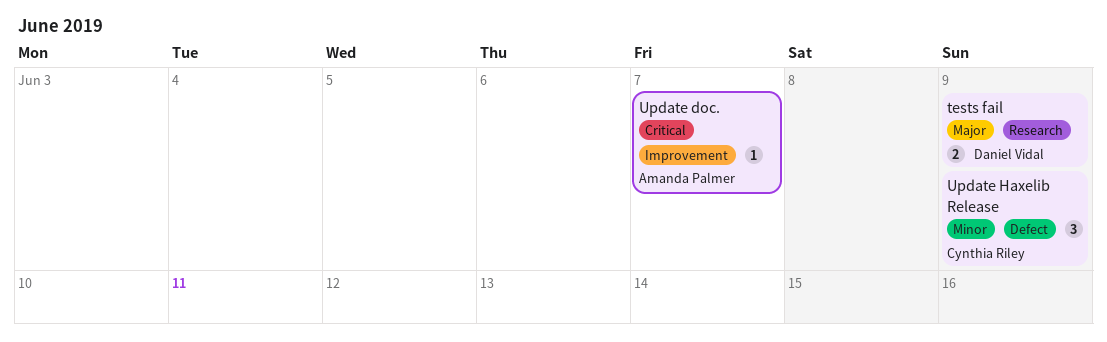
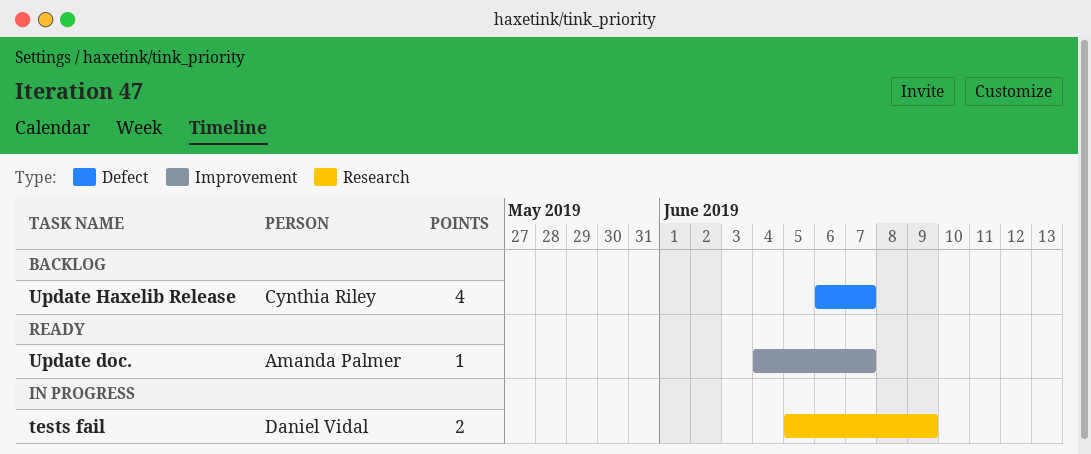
Update Haxelib Release, estimate: 3 -> 4
Update Haxelib Release, due: Jun 9 -> Jun 7

